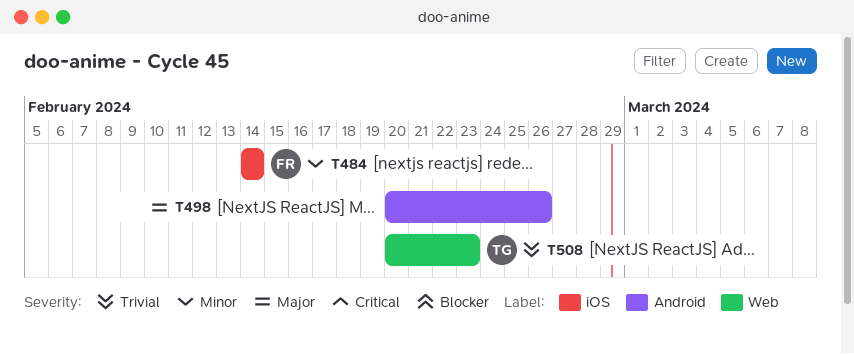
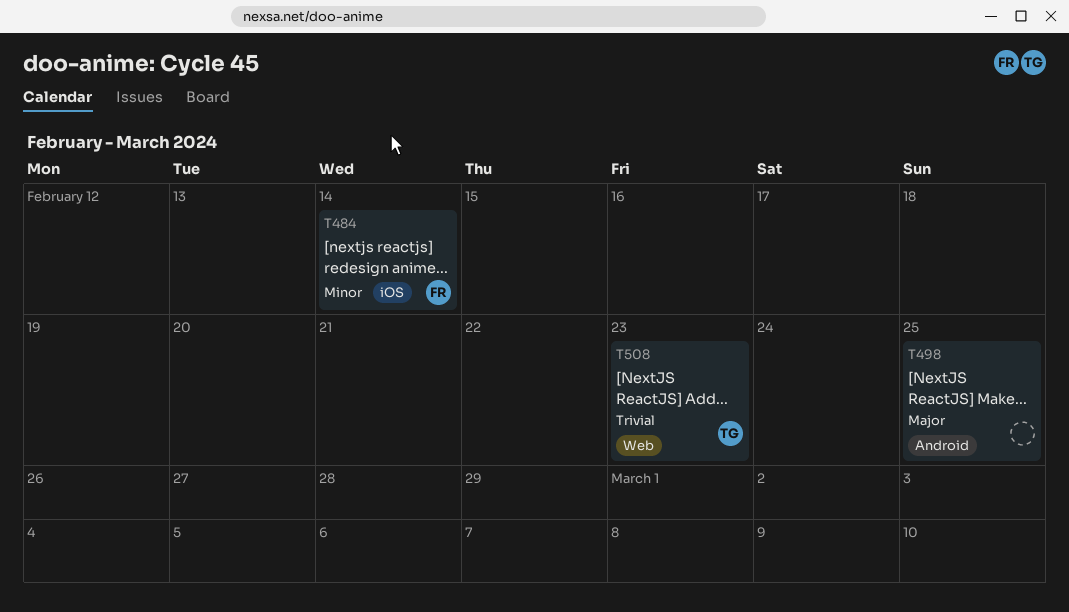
T498, due: Feb 26 -> Feb 25

